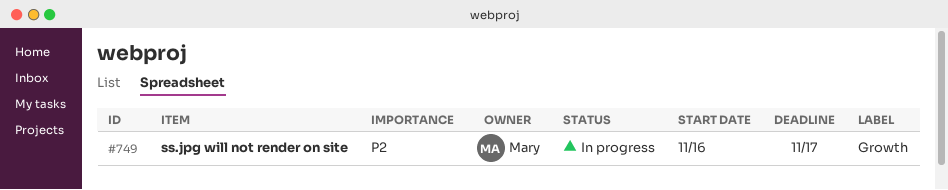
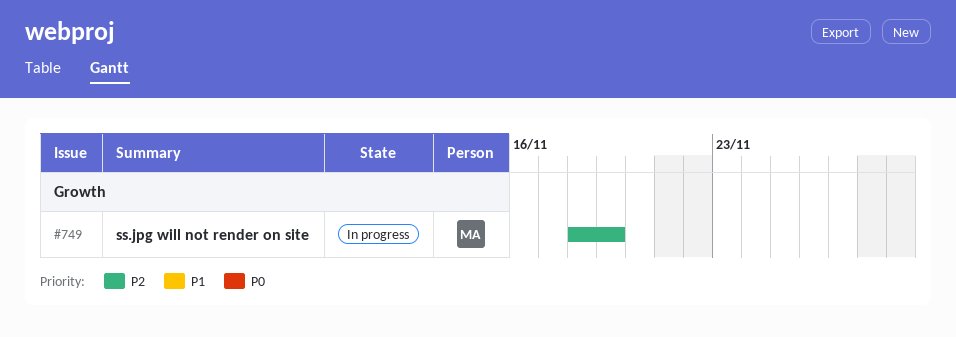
#749, start: Nov 16 -> Nov 18
#749, due: Nov 17 -> Nov 19

